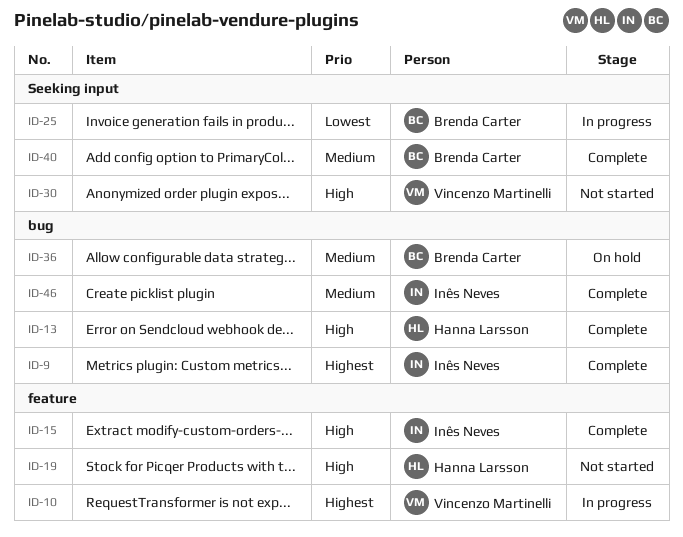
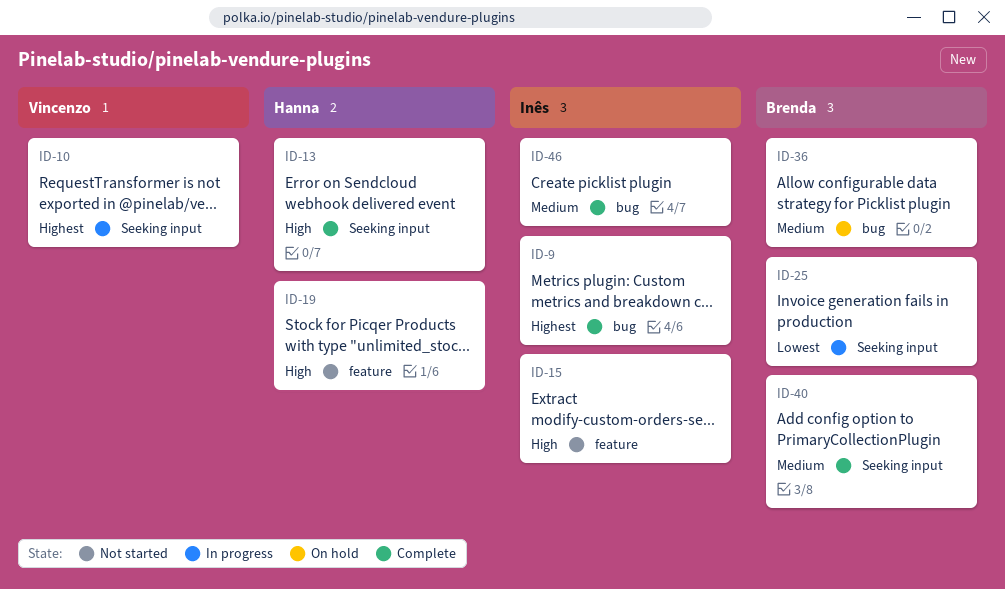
ID-10, label: feature -> Seeking input
ID-13, label: bug -> Seeking input
ID-15, status: Complete -> Not started
ID-30: present -> none

